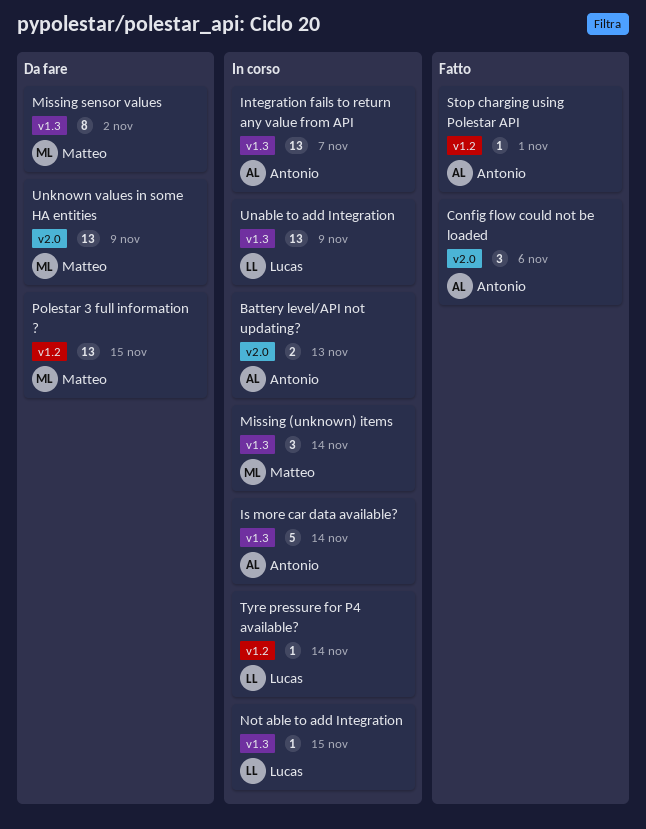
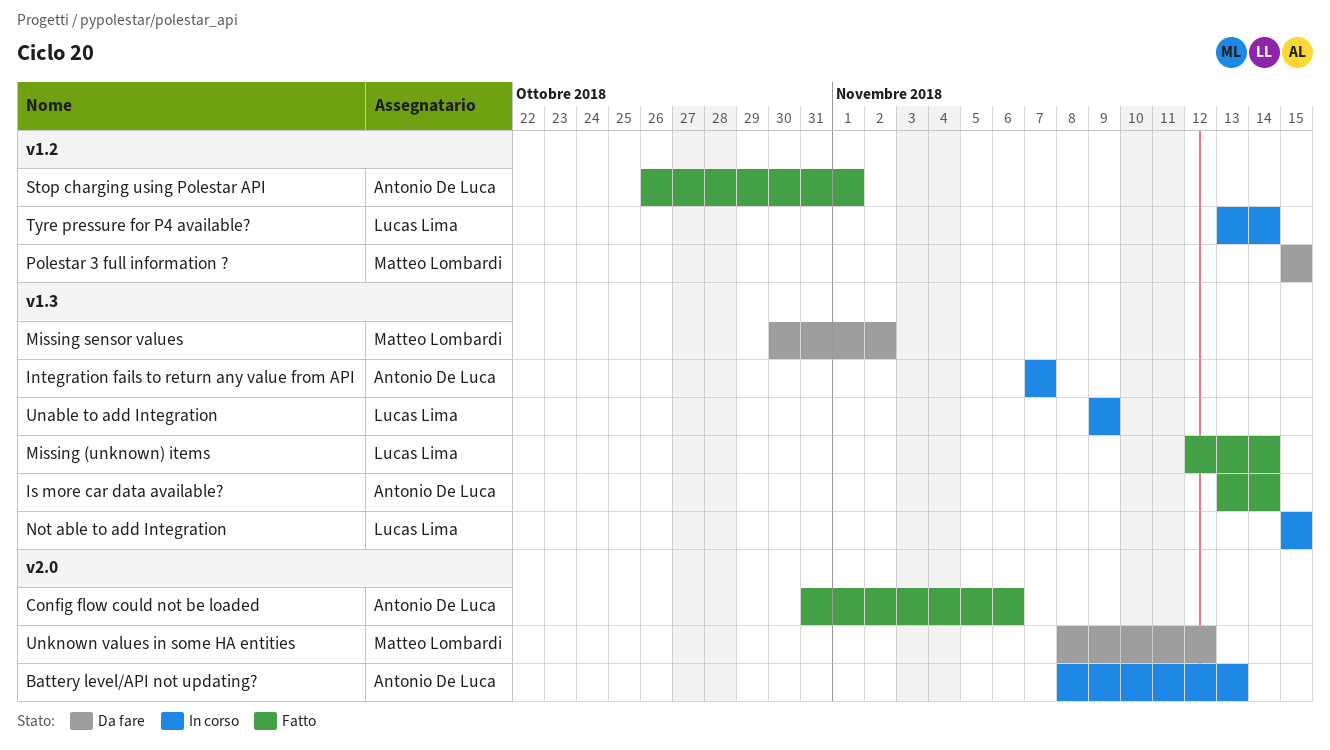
Is more car data available?, status: In corso -> Fatto
Missing (unknown) items, status: In corso -> Fatto
Missing (unknown) items, owner: Matteo Lombardi -> Lucas Lima
Unknown values in some HA entities, due: Nov 9 -> Nov 12

